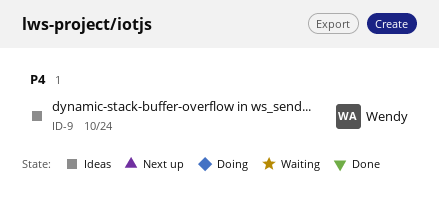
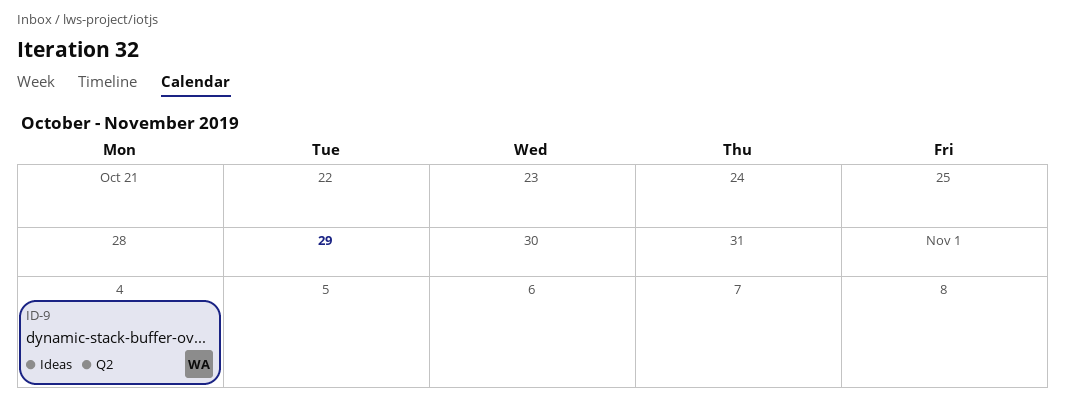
ID-9, due: Oct 24 -> Nov 4

